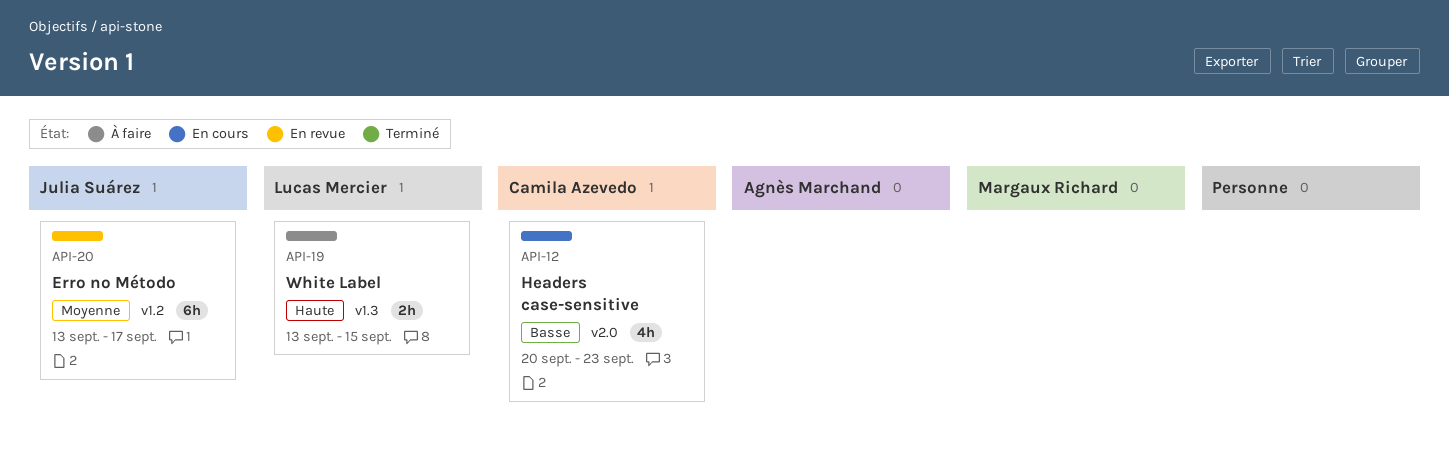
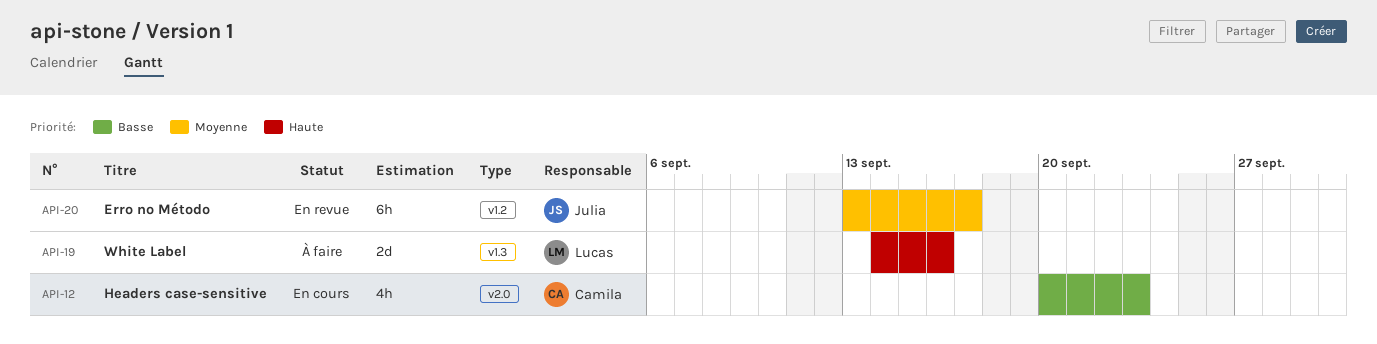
API-19, estimate: 2h -> 2d
API-19, start: Sep 13 -> Sep 14
API-19, due: Sep 15 -> Sep 16

